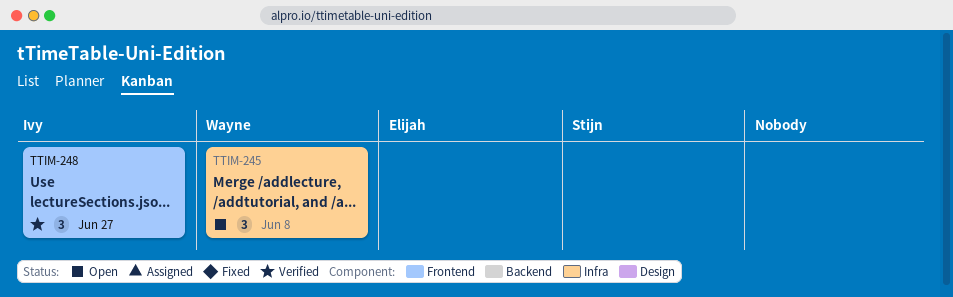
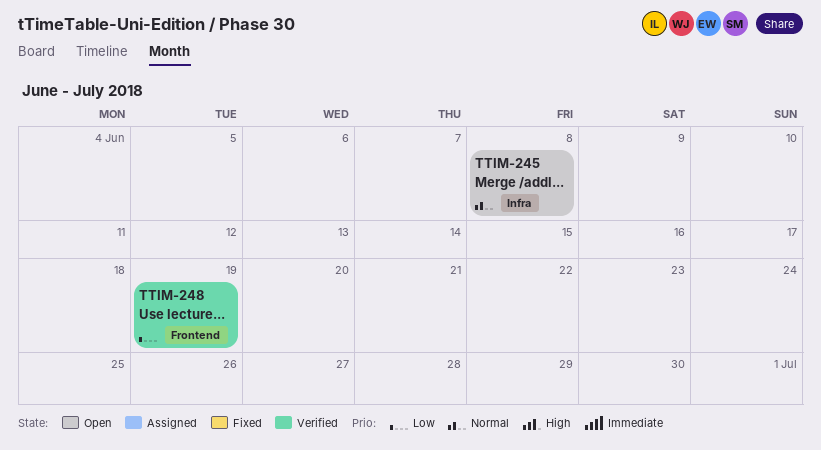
TTIM-248, due: Jun 27 -> Jun 19

